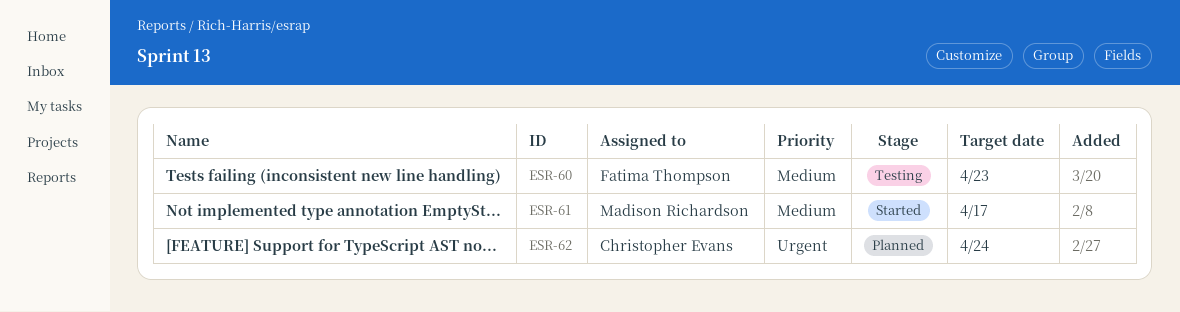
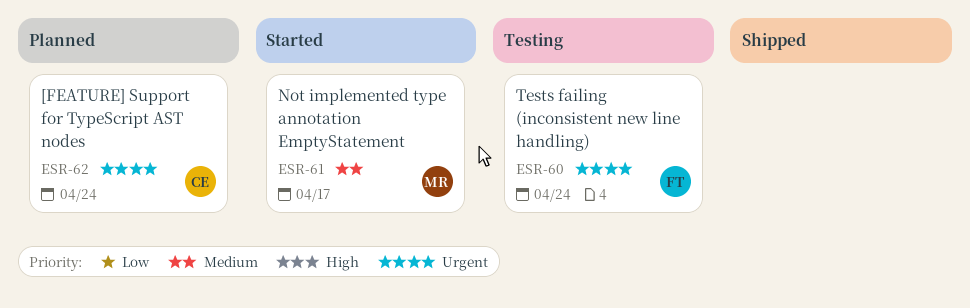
ESR-60, priority: Medium -> Urgent
ESR-60, due: Apr 23 -> Apr 24

